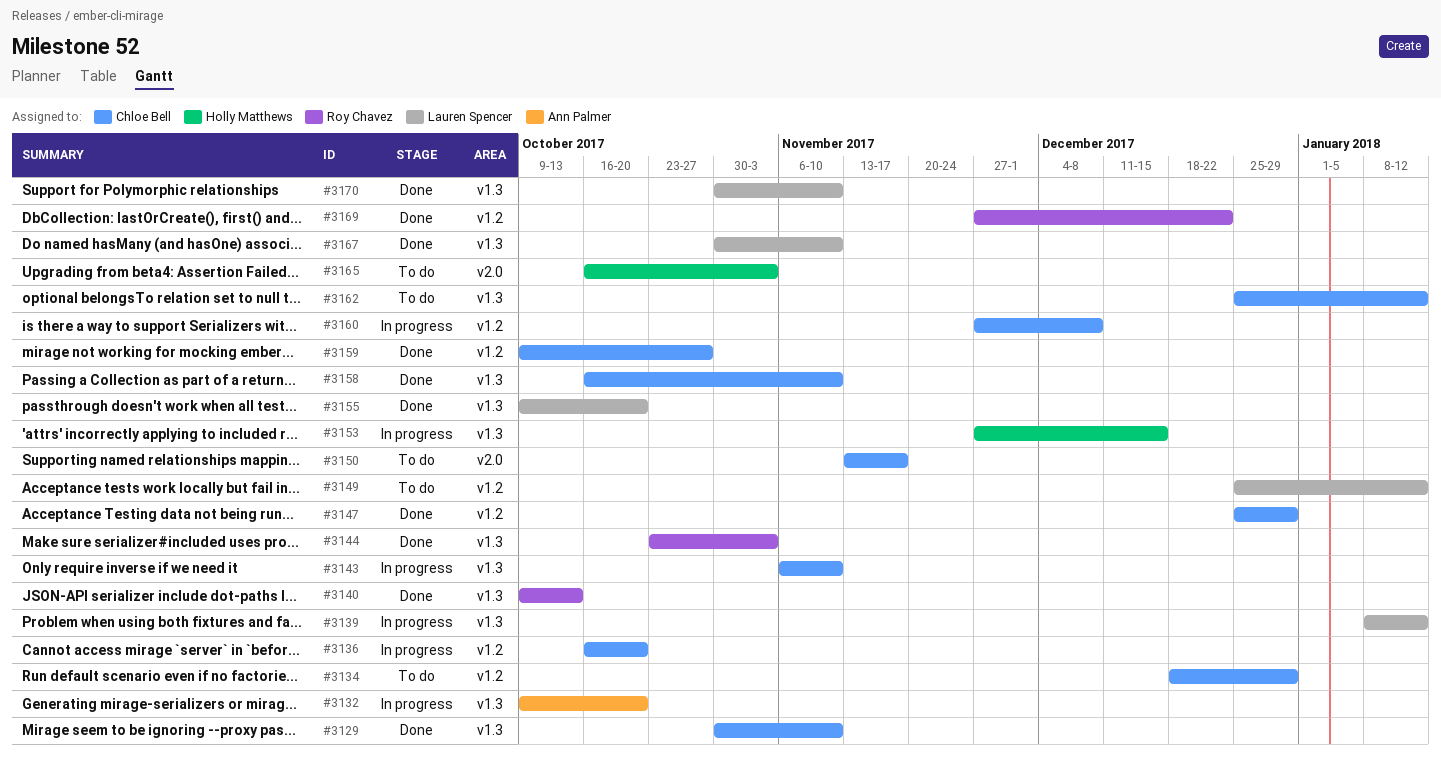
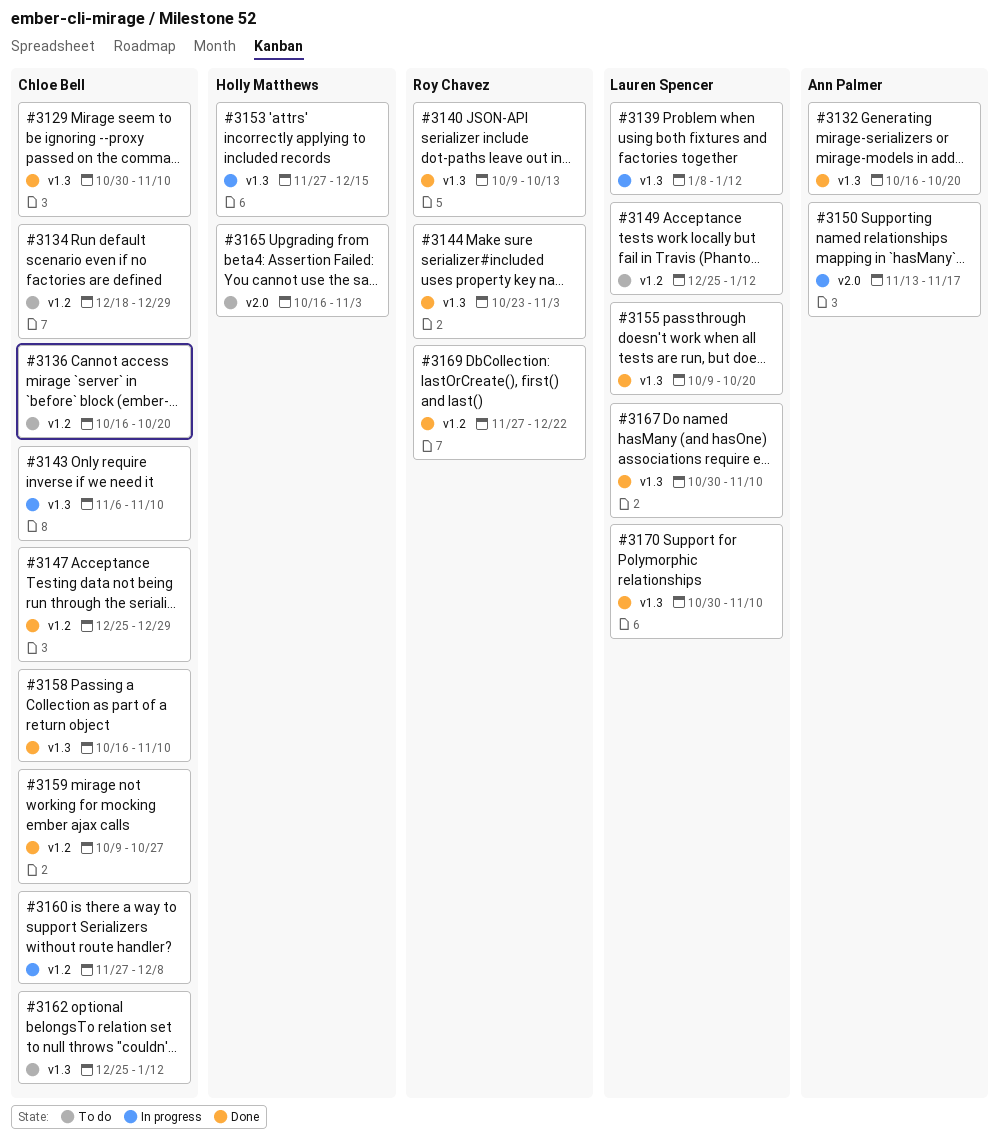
#3132, status: In progress -> Done
#3132, start: Oct 9 -> Oct 16
#3136, status: In progress -> To do
#3150, status: To do -> In progress
#3150, owner: Chloe Bell -> Ann Palmer

